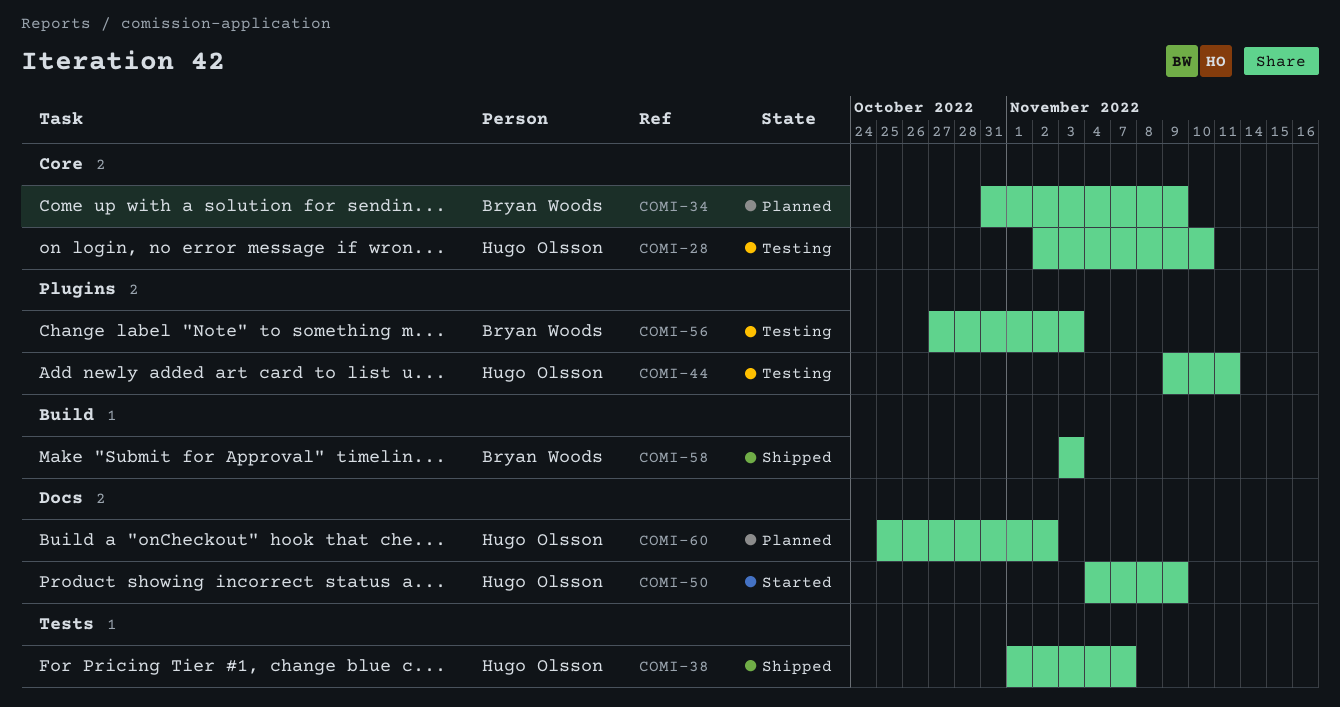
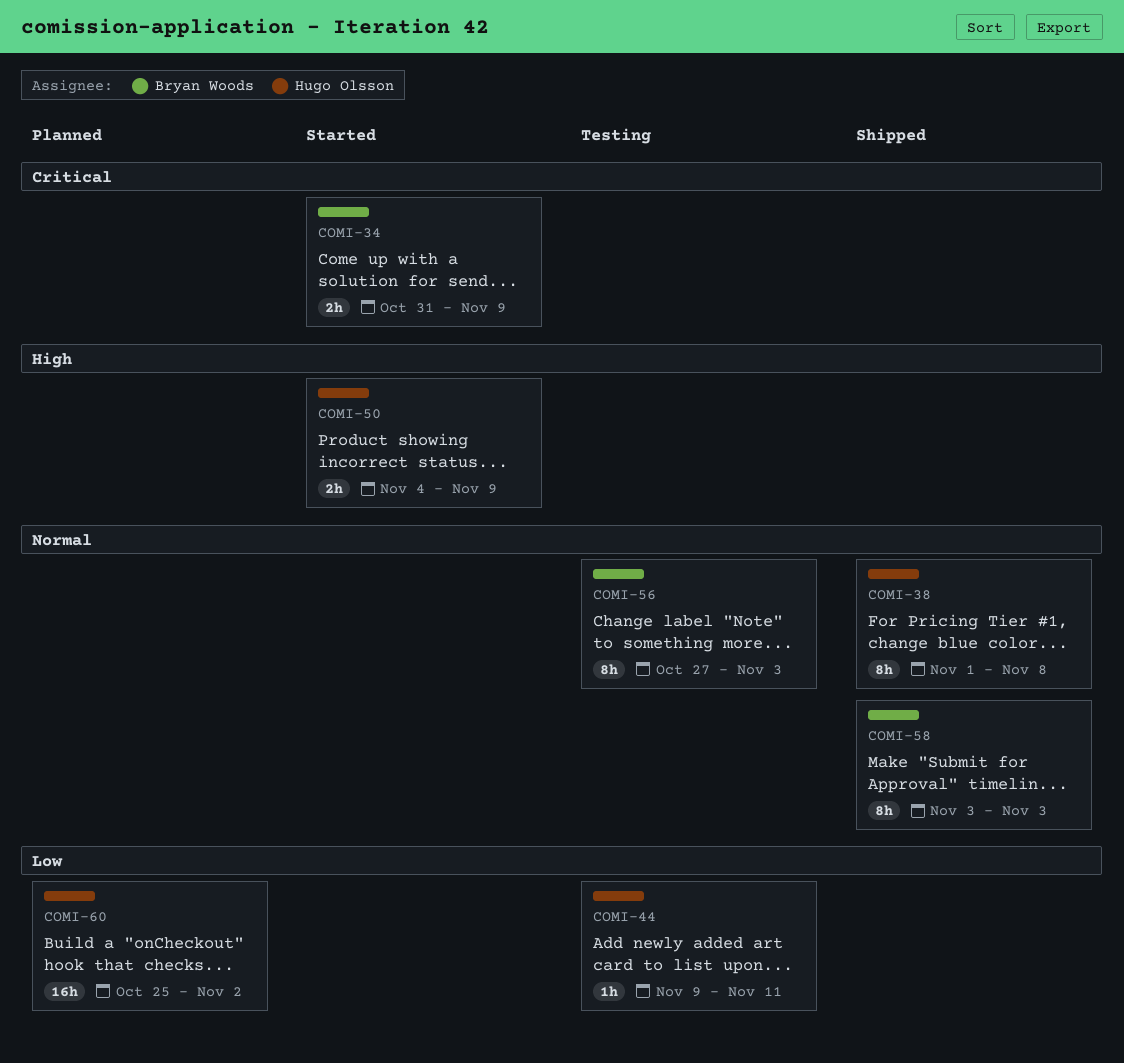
COMI-28: present -> none
COMI-34, status: Planned -> Started
COMI-38, due: Nov 7 -> Nov 8

